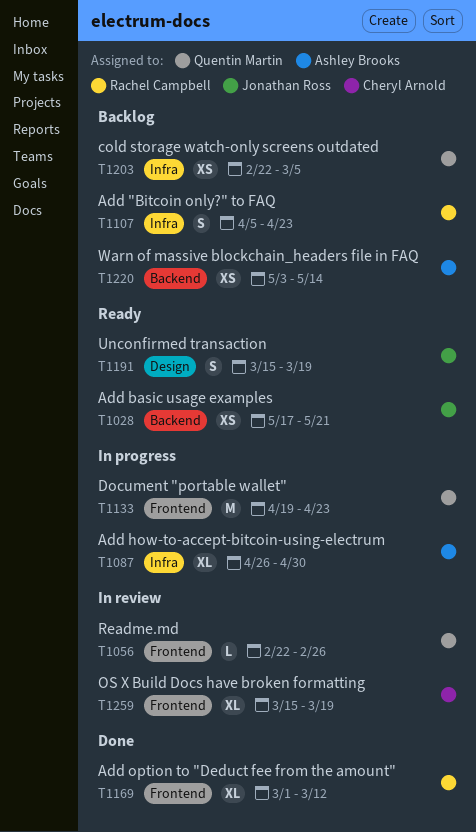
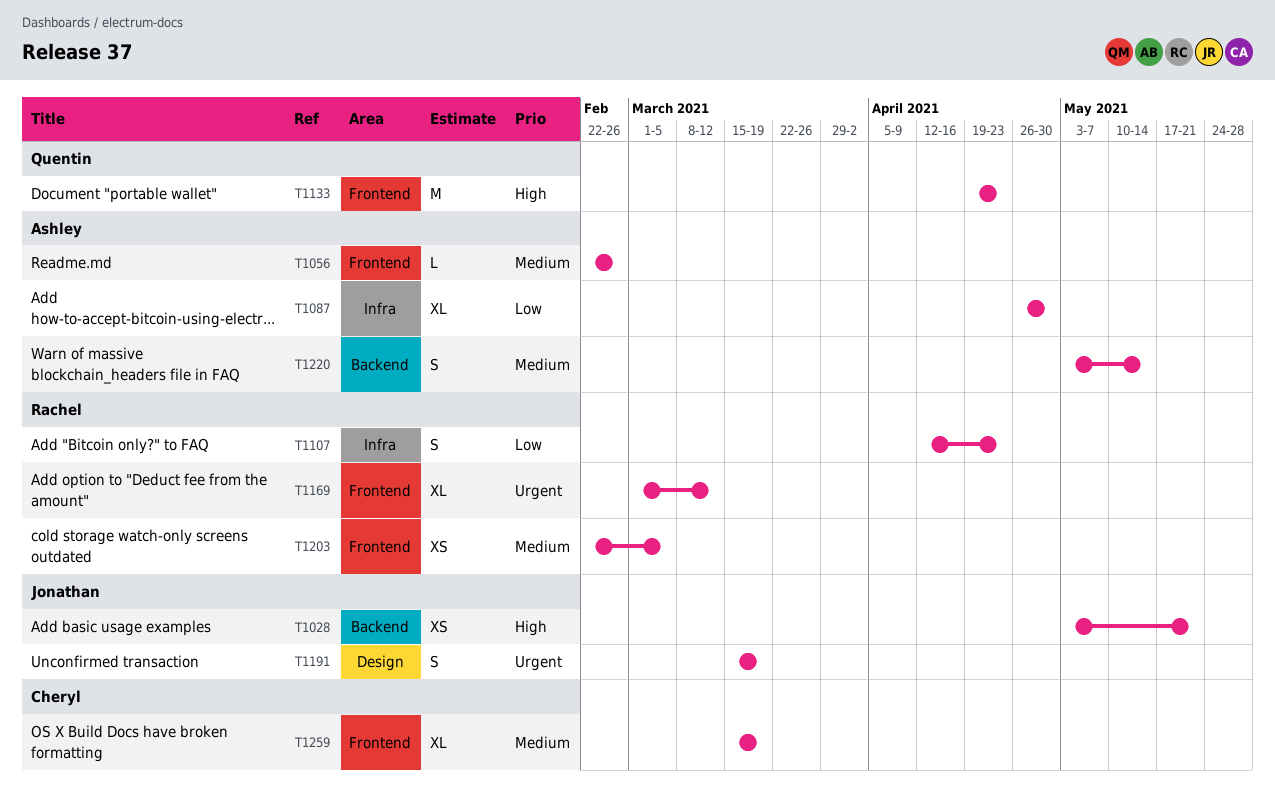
T1028, start: May 17 -> May 3
T1056, owner: Quentin Martin -> Ashley Brooks
T1107, start: Apr 5 -> Apr 12
T1203, owner: Quentin Martin -> Rachel Campbell
T1203, label: Infra -> Frontend
T1220, estimate: XS -> S

